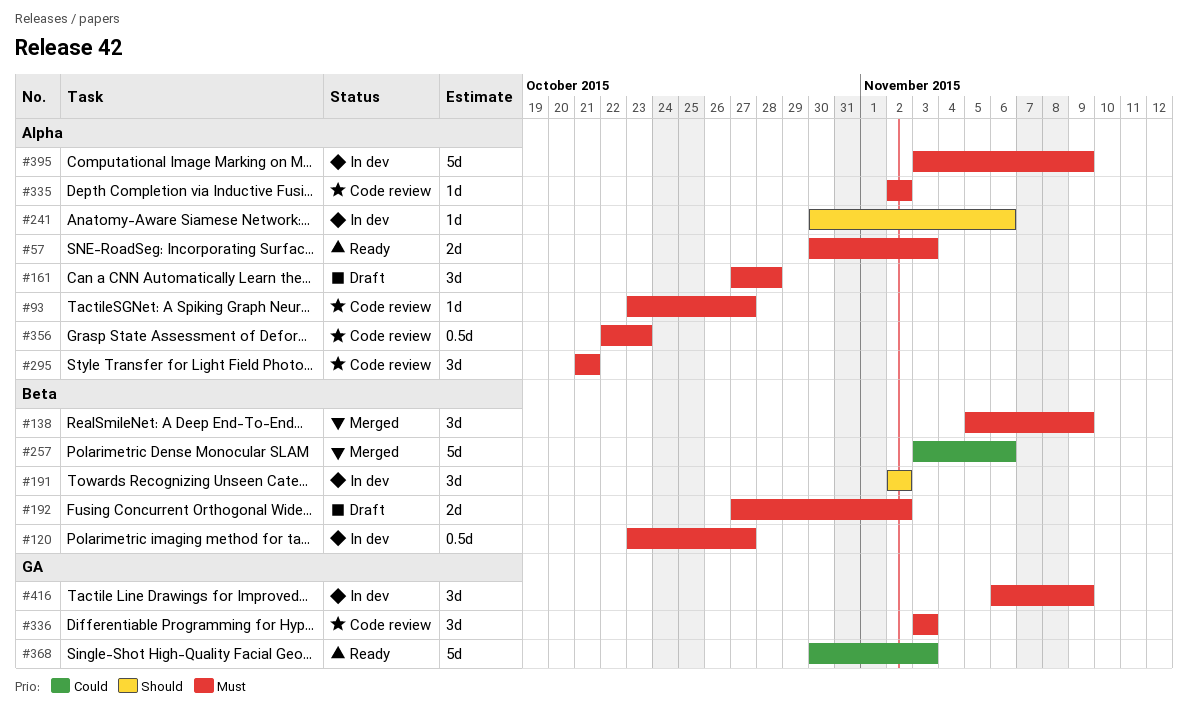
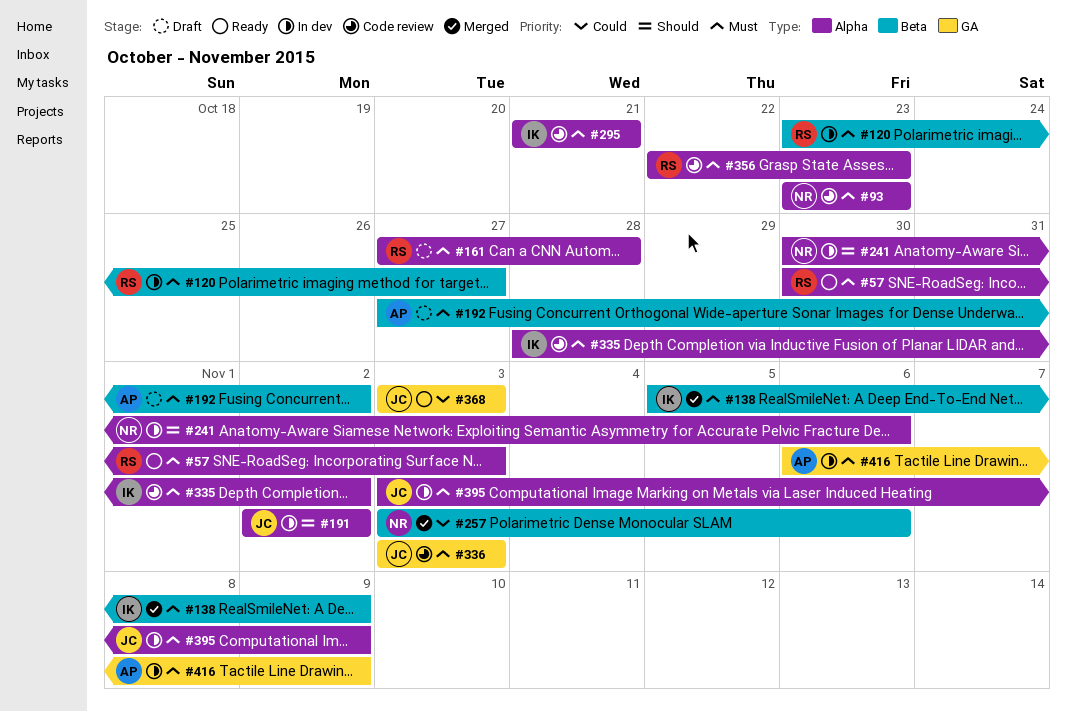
#93, due: Oct 27 -> Oct 23
#191, label: Beta -> Alpha
#335, start: Nov 2 -> Oct 28
#368, start: Oct 30 -> Nov 3

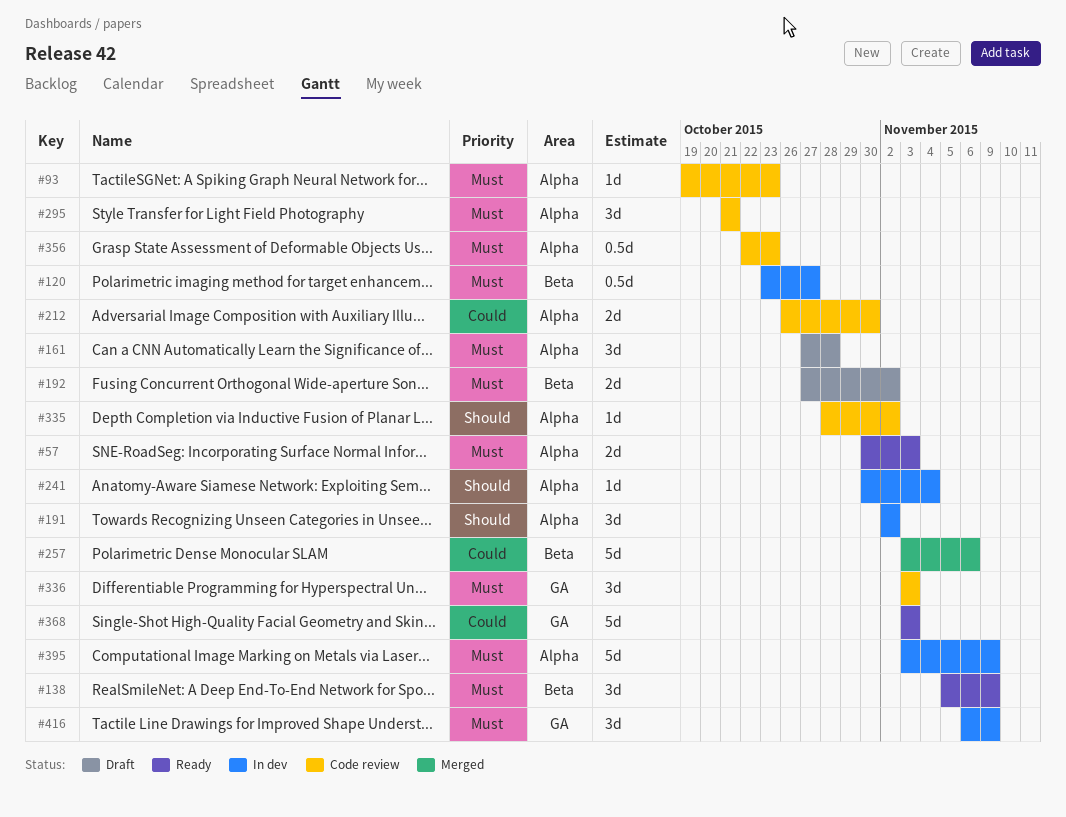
#93, start: Oct 23 -> Oct 19
#138, status: Merged -> Ready
#212: none -> present
#241, due: Nov 6 -> Nov 4
#335, priority: Must -> Should

